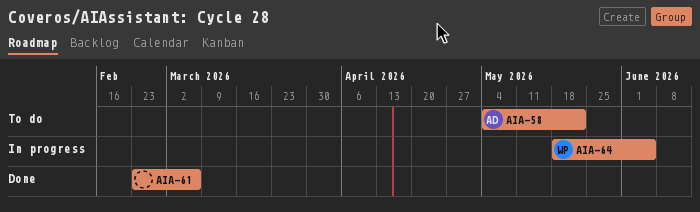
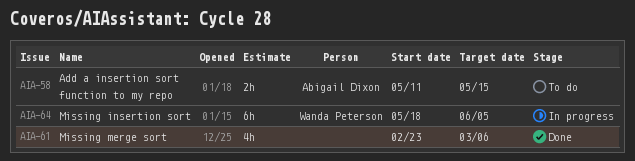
AIA-58, start: May 4 -> May 11
AIA-58, due: May 22 -> May 15

